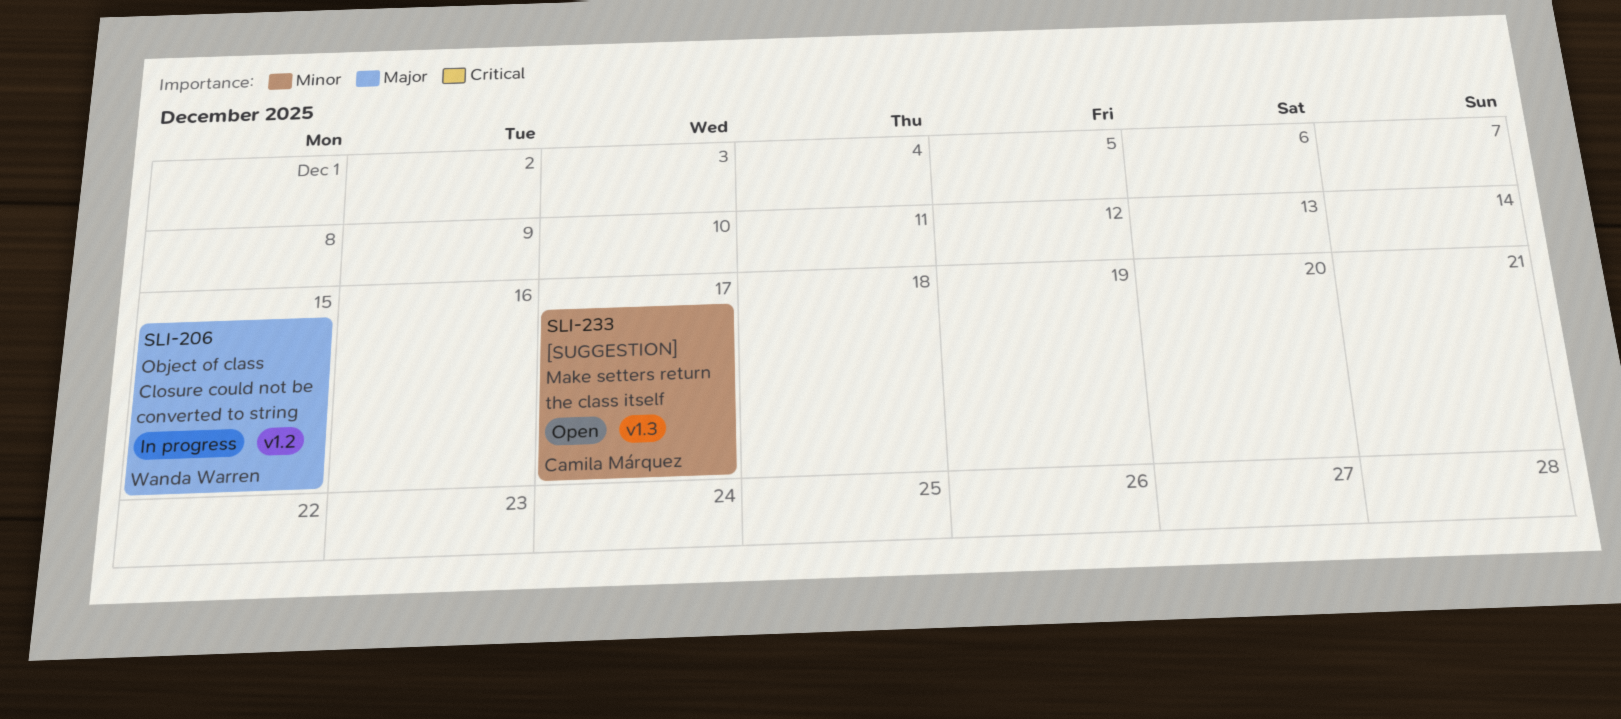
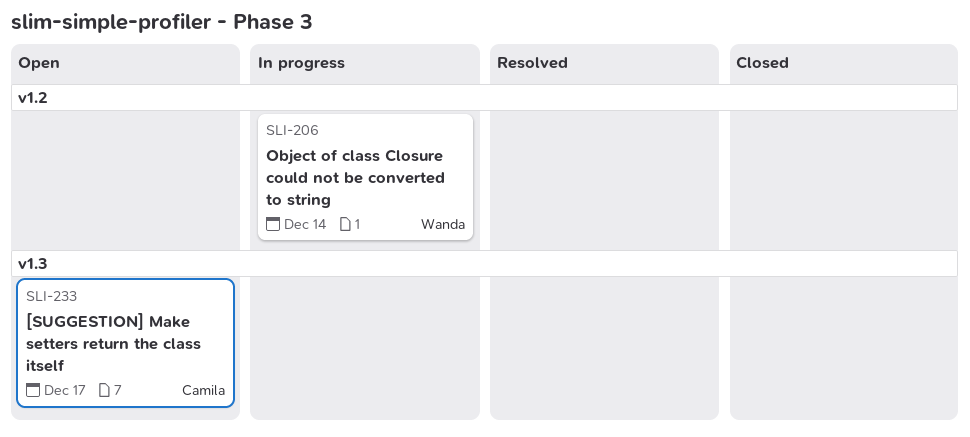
SLI-206, due: Dec 15 -> Dec 14

